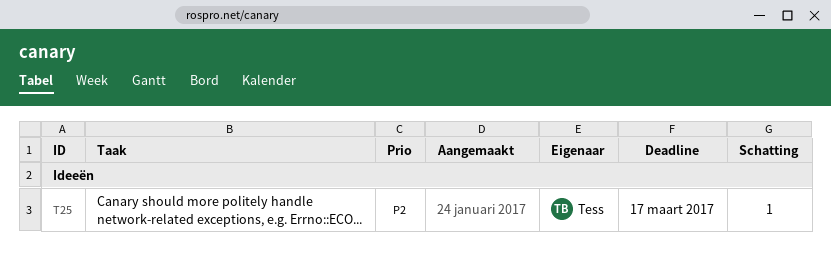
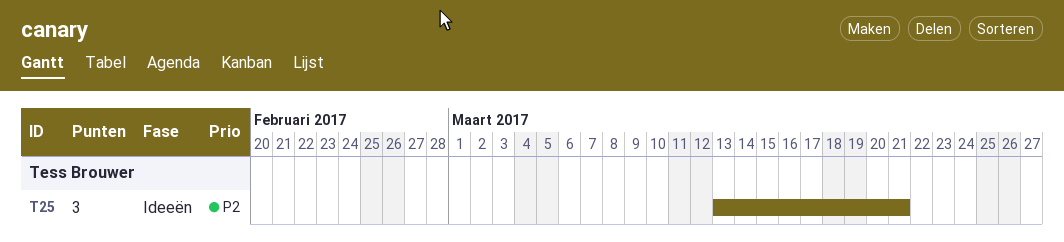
T25, estimate: 1 -> 3
T25, due: Mar 17 -> Mar 21

